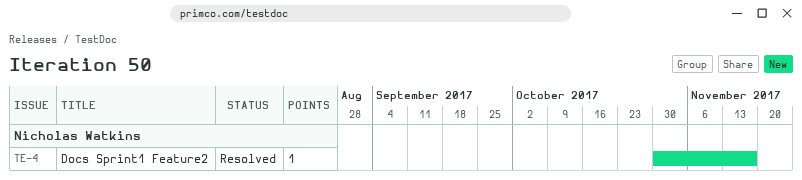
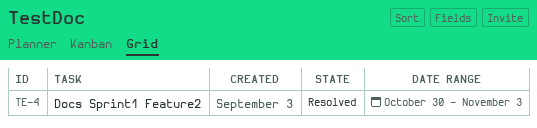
TE-4, due: Nov 17 -> Nov 3

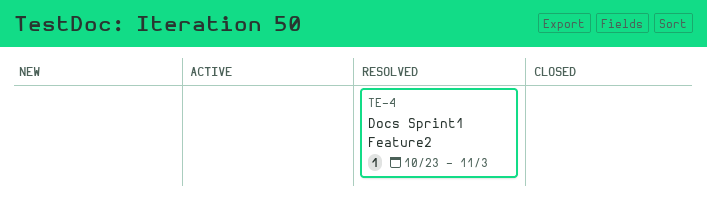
TE-4, start: Oct 30 -> Oct 23

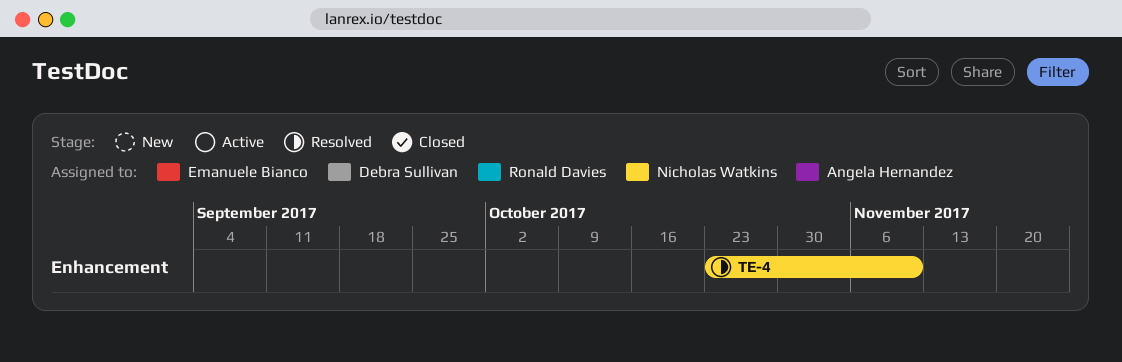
TE-4, due: Nov 3 -> Nov 10

